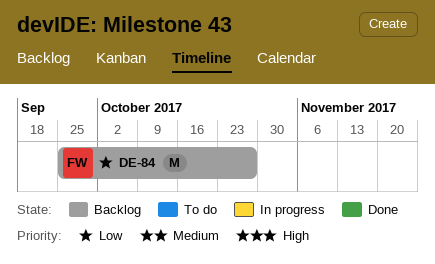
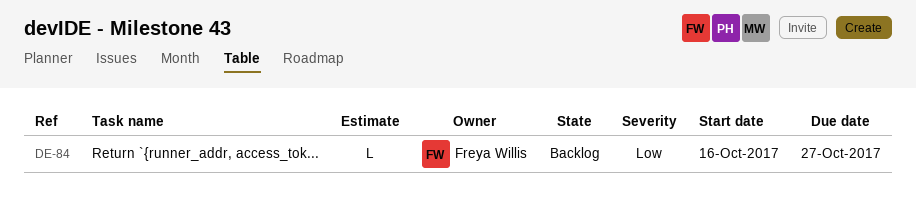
DE-84, estimate: M -> L
DE-84, start: Sep 25 -> Oct 16

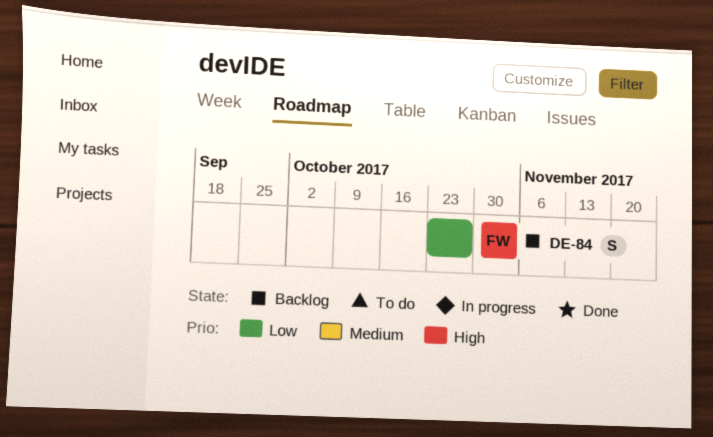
DE-84, estimate: L -> S
DE-84, start: Oct 16 -> Oct 23

